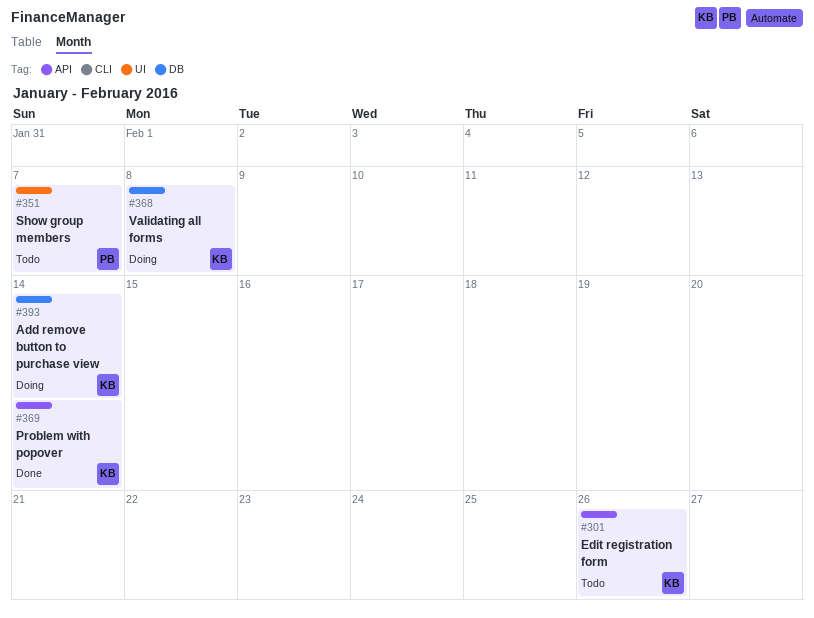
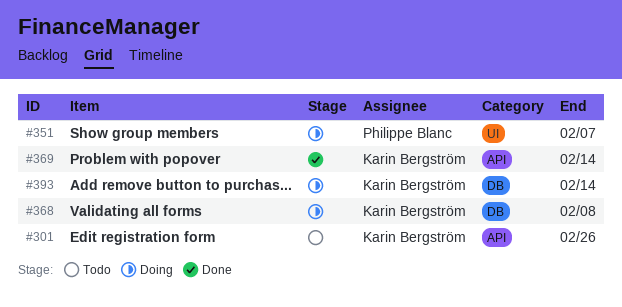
#351, status: Todo -> Doing

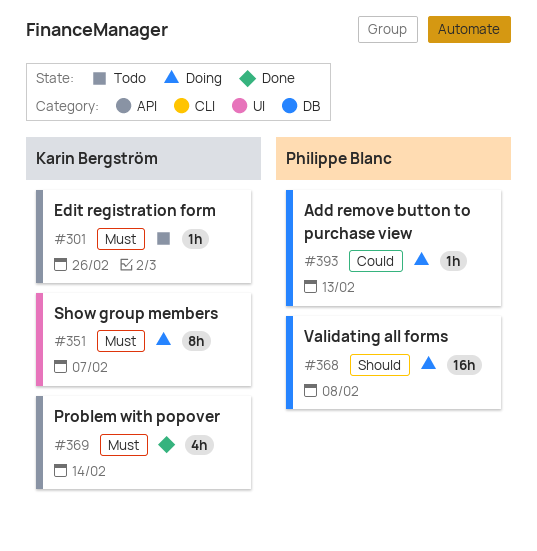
#351, owner: Philippe Blanc -> Karin Bergström
#368, owner: Karin Bergström -> Philippe Blanc
#393, owner: Karin Bergström -> Philippe Blanc
#393, due: Feb 14 -> Feb 13

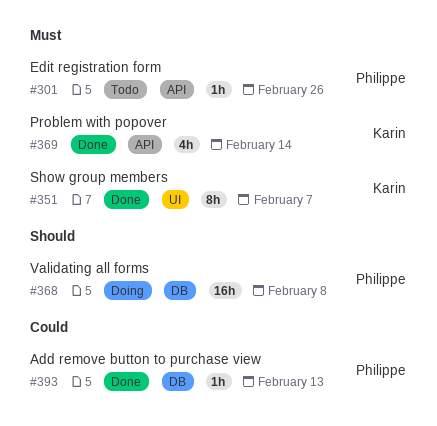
#301, owner: Karin Bergström -> Philippe Blanc
#351, status: Doing -> Done
#393, status: Doing -> Done

